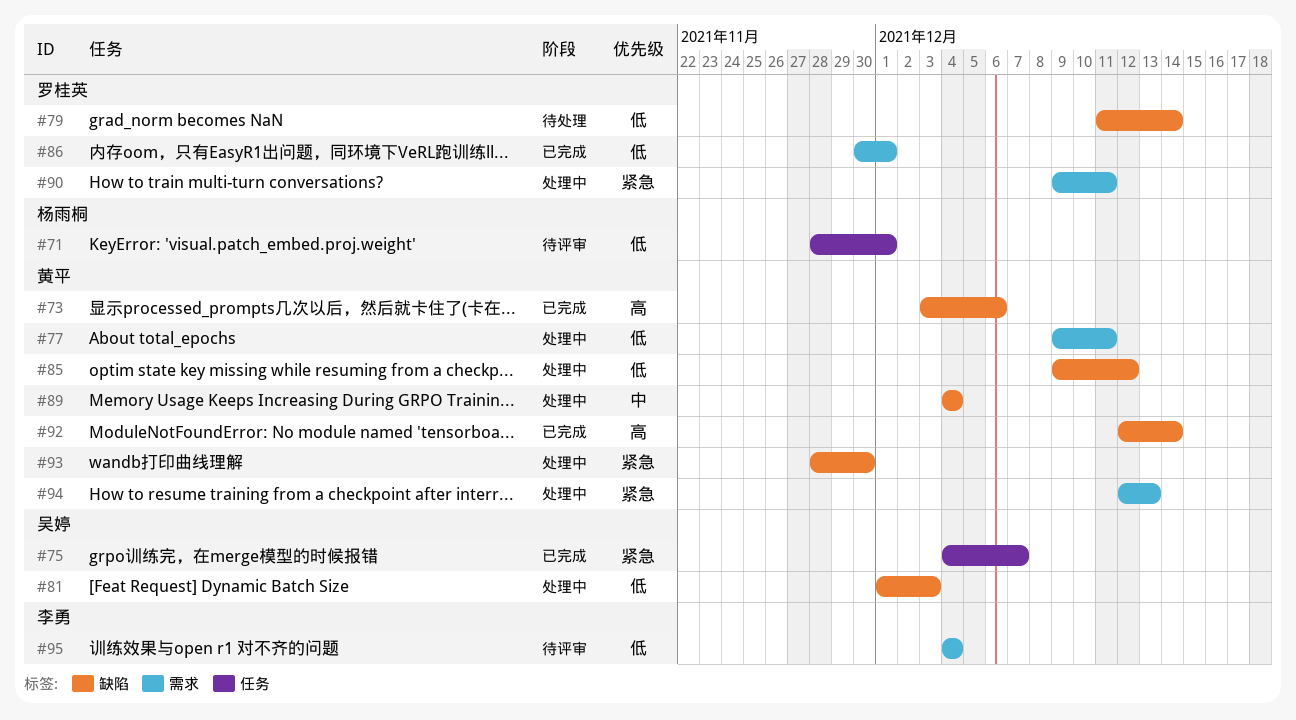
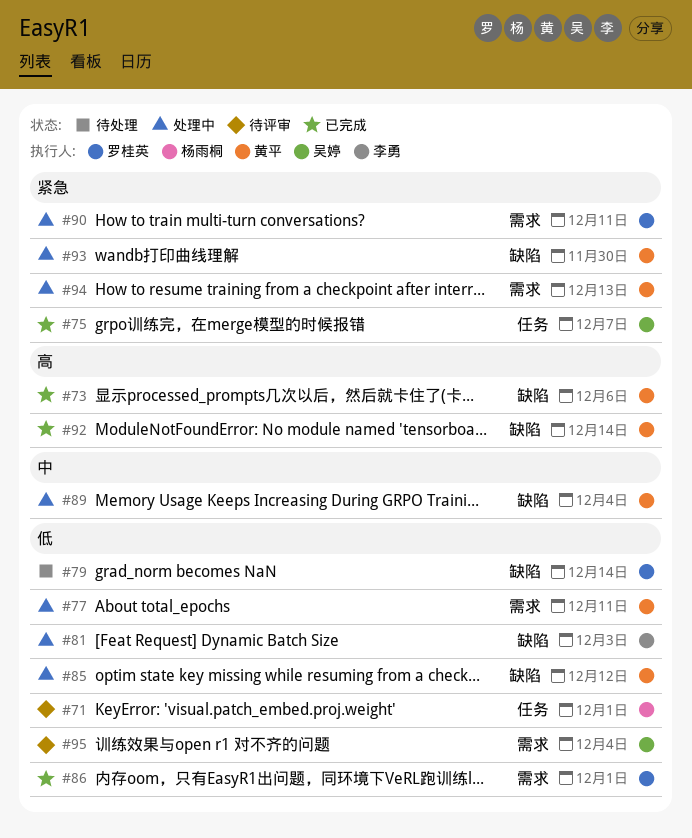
#81, owner: 吴婷 -> 李勇
#95, owner: 李勇 -> 吴婷

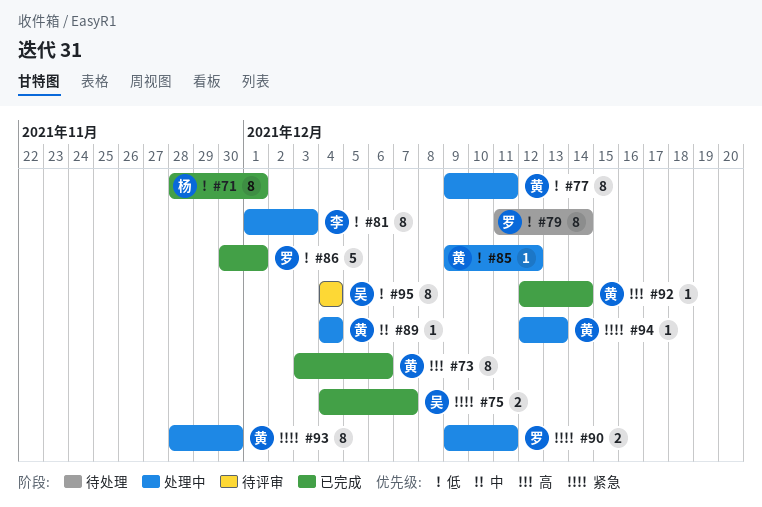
#71, status: 待评审 -> 已完成

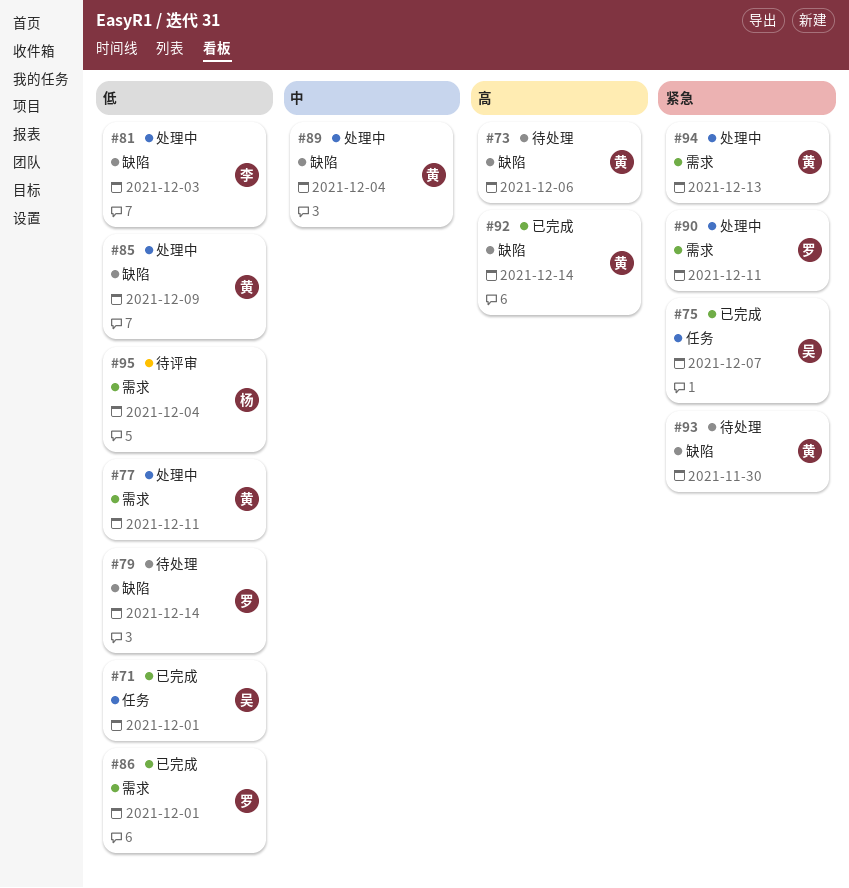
#71, owner: 杨 -> 吴
#73, status: 已完成 -> 待处理
#85, due: Dec 12 -> Dec 9
#93, status: 处理中 -> 待处理
#95, owner: 吴 -> 杨

